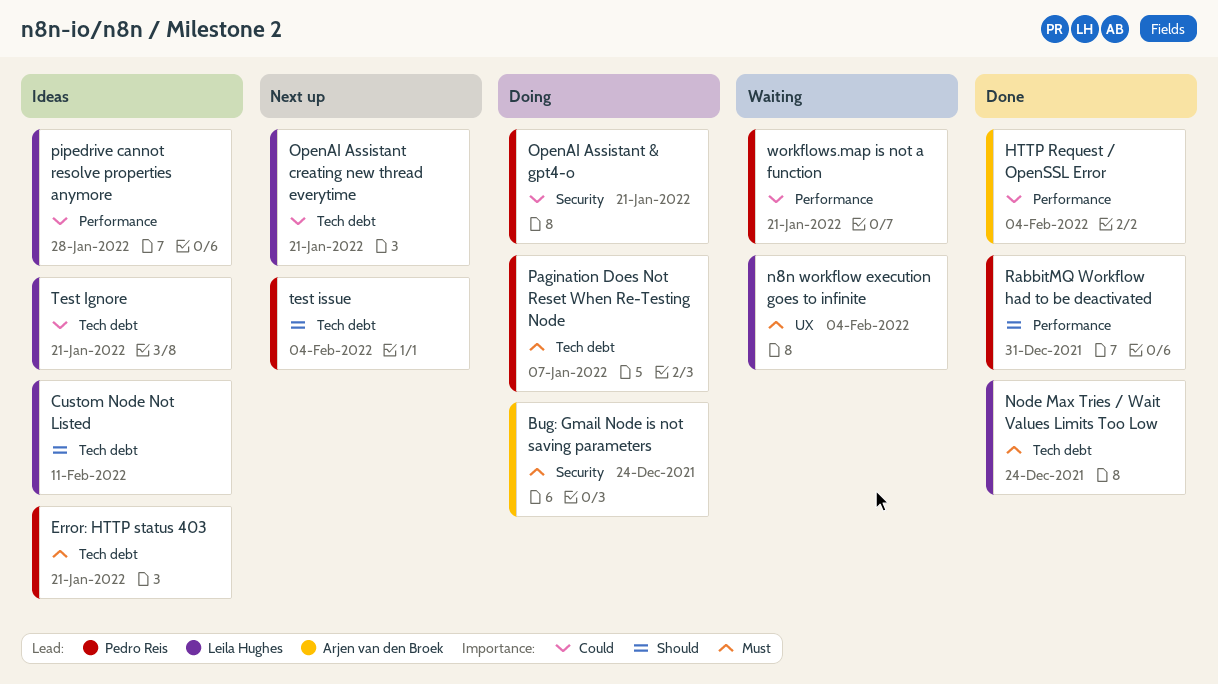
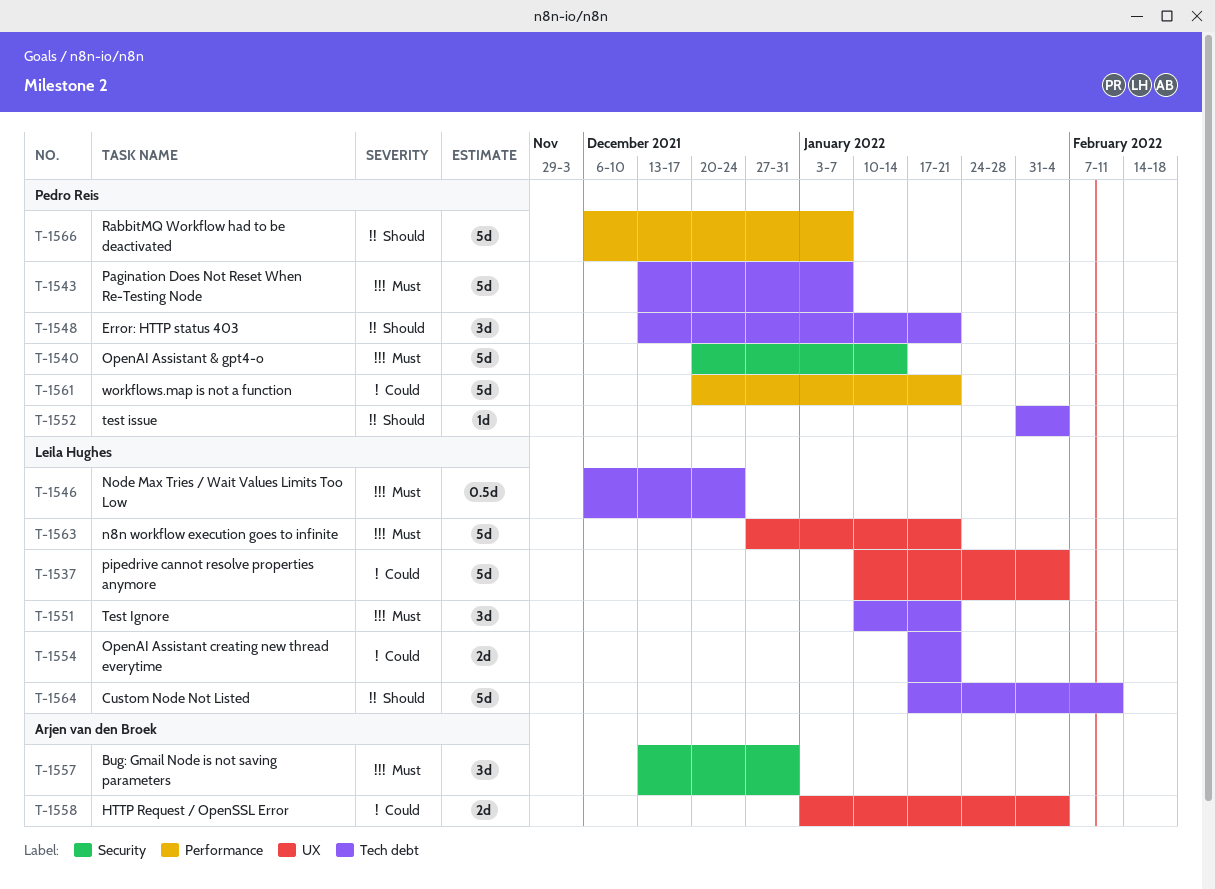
Bug: Gmail Node is not saving parameters, due: Dec 24 -> Dec 31
Error: HTTP status 403, priority: Must -> Should
HTTP Request / OpenSSL Error, label: Performance -> UX
n8n workflow execution goes to infinite, due: Feb 4 -> Jan 21
OpenAI Assistant & gpt4-o, priority: Could -> Must
OpenAI Assistant & gpt4-o, due: Jan 21 -> Jan 14
pipedrive cannot resolve properties anymore, label: Performance -> UX
pipedrive cannot resolve properties anymore, due: Jan 28 -> Feb 4
RabbitMQ Workflow had to be deactivated, due: Dec 31 -> Jan 7
Test Ignore, priority: Could -> Must

